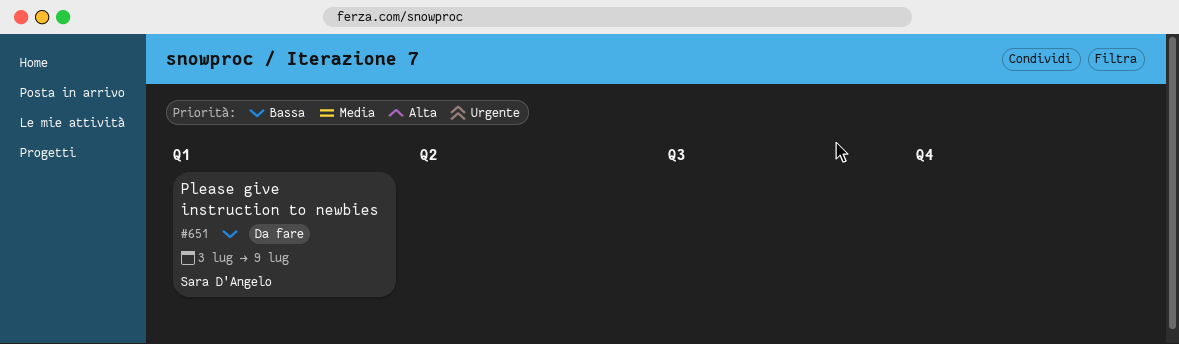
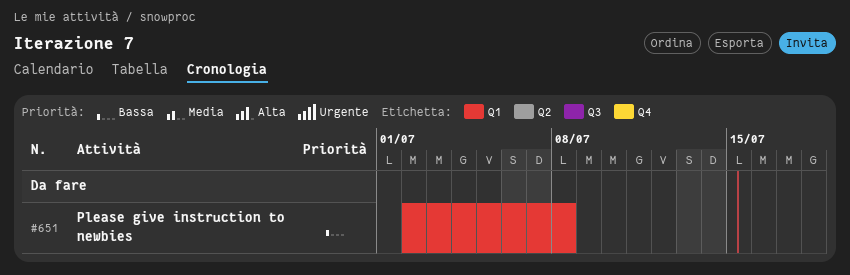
#651, start: Jul 3 -> Jul 2
#651, due: Jul 9 -> Jul 8

